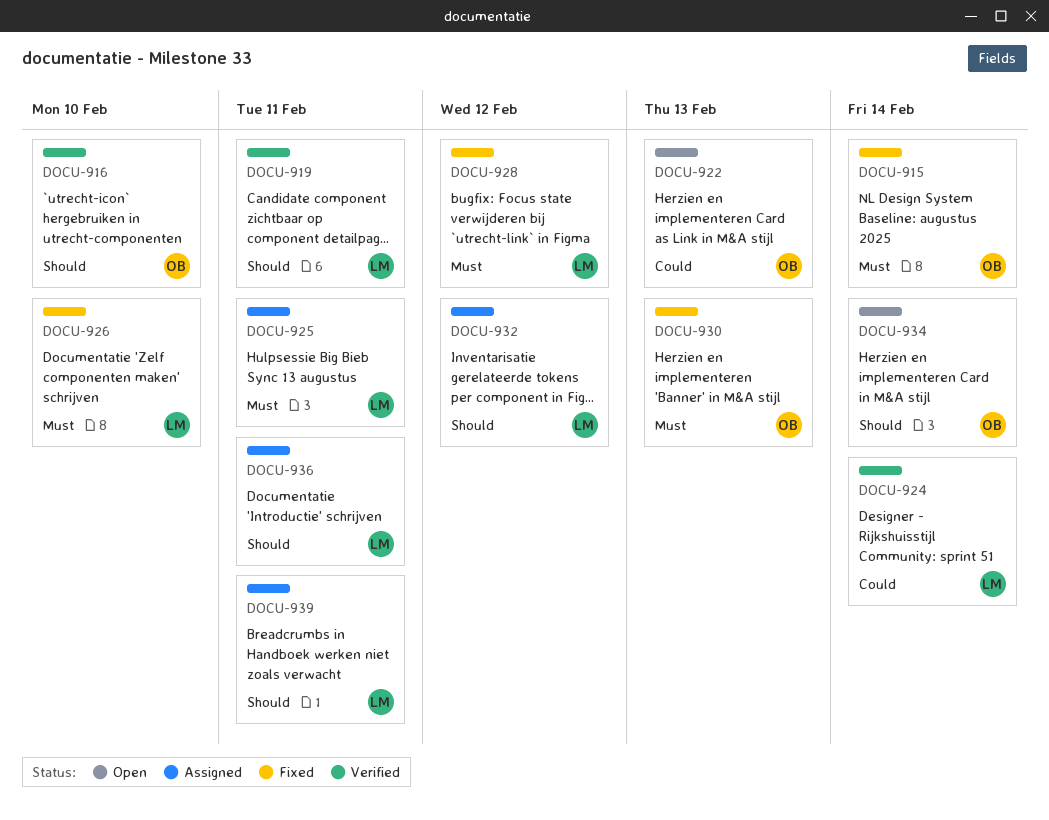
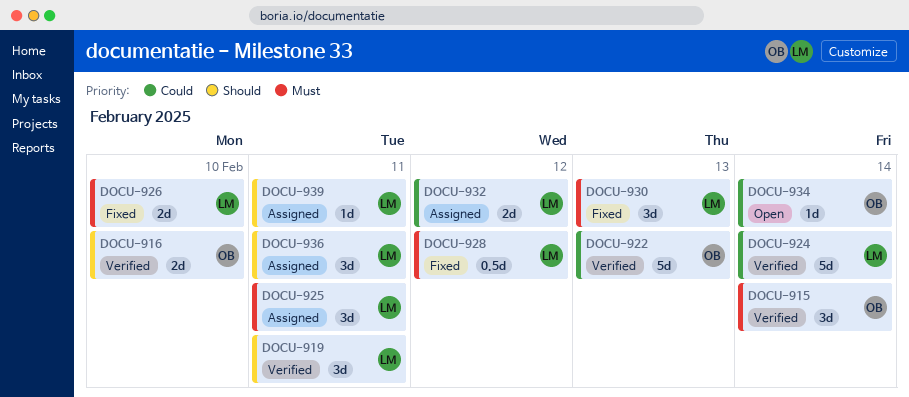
DOCU-915, status: Fixed -> Verified
DOCU-922, status: Open -> Verified
DOCU-930, owner: OB -> LM
DOCU-932, priority: Should -> Could
DOCU-934, priority: Should -> Could

